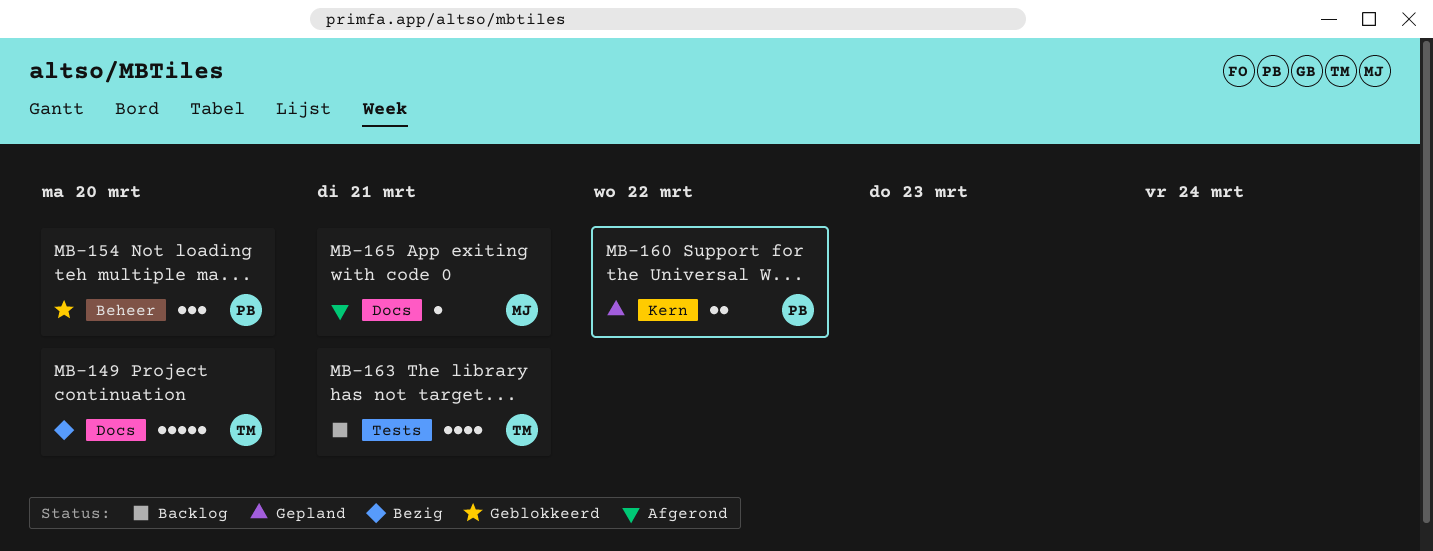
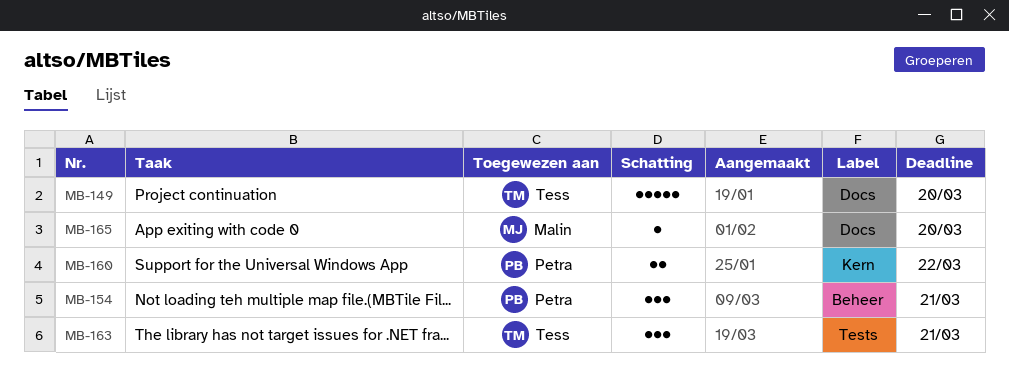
MB-154, due: Mar 20 -> Mar 21
MB-163, estimate: 4 -> 3
MB-165, due: Mar 21 -> Mar 20

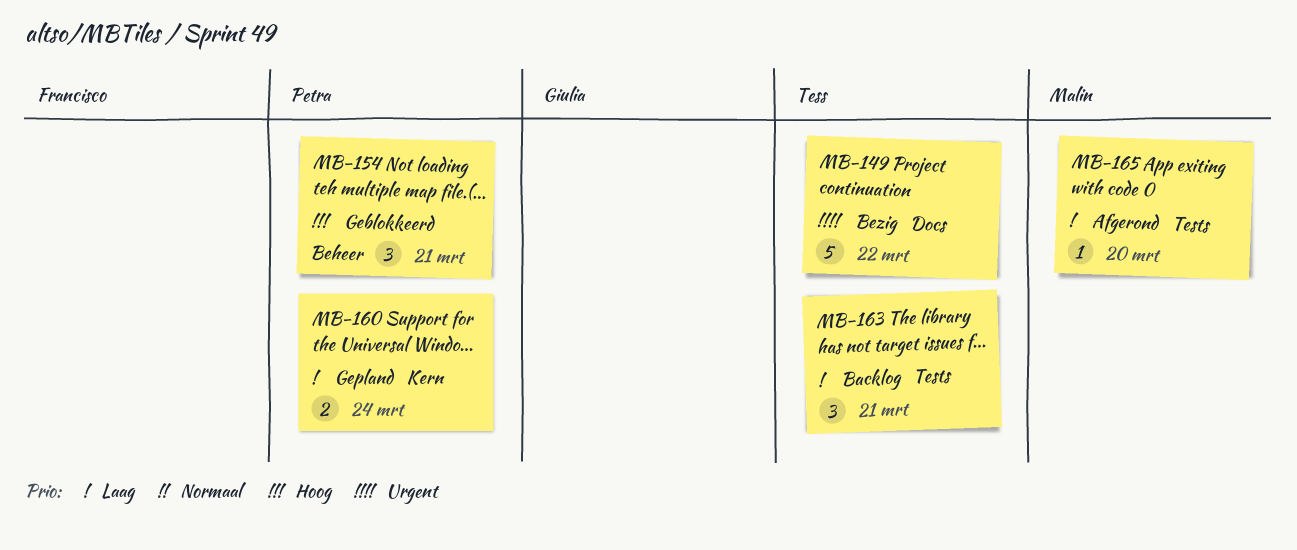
MB-149, due: Mar 20 -> Mar 22
MB-160, due: Mar 22 -> Mar 24
MB-165, label: Docs -> Tests

